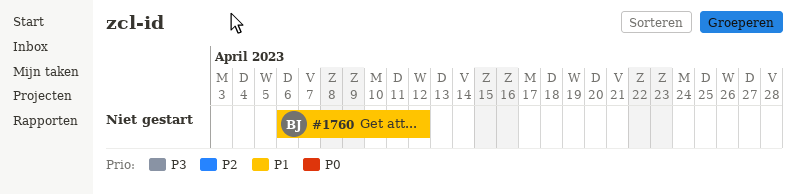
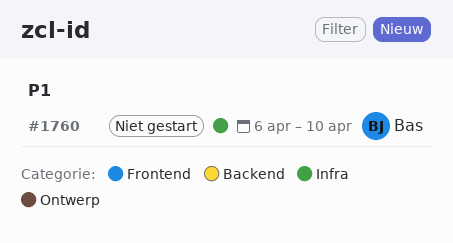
#1760, due: Apr 12 -> Apr 10

